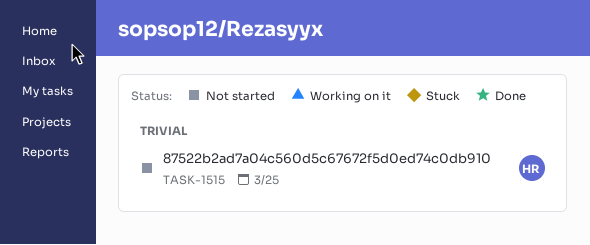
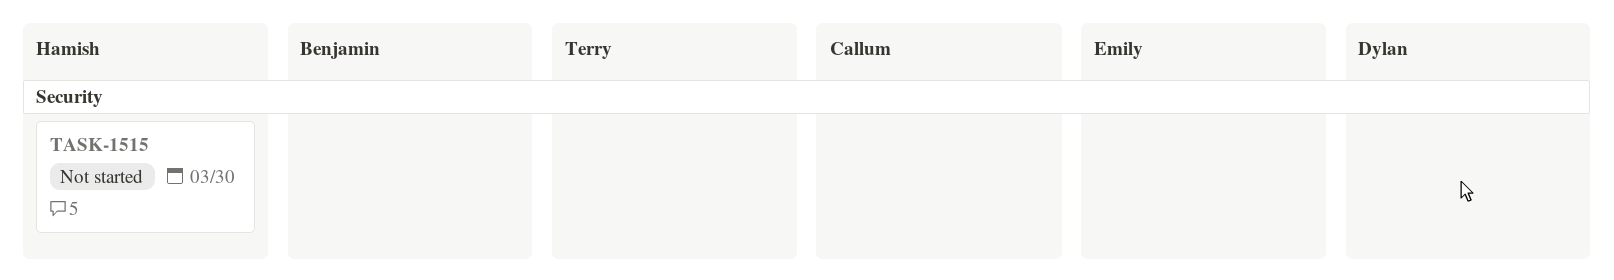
TASK-1515, due: Mar 25 -> Mar 30

